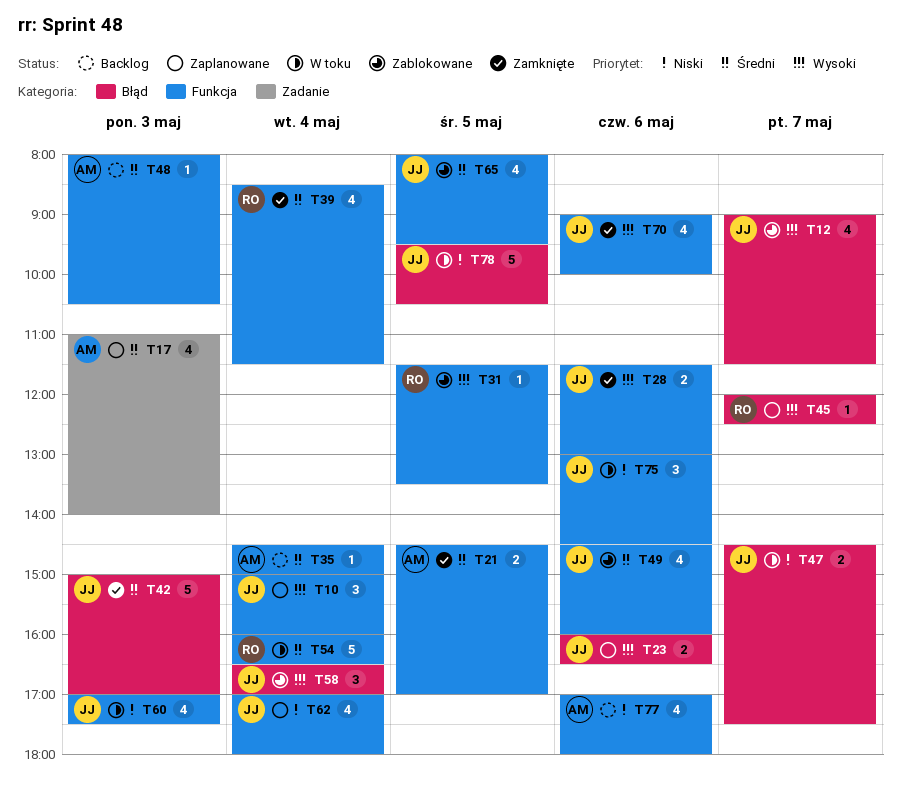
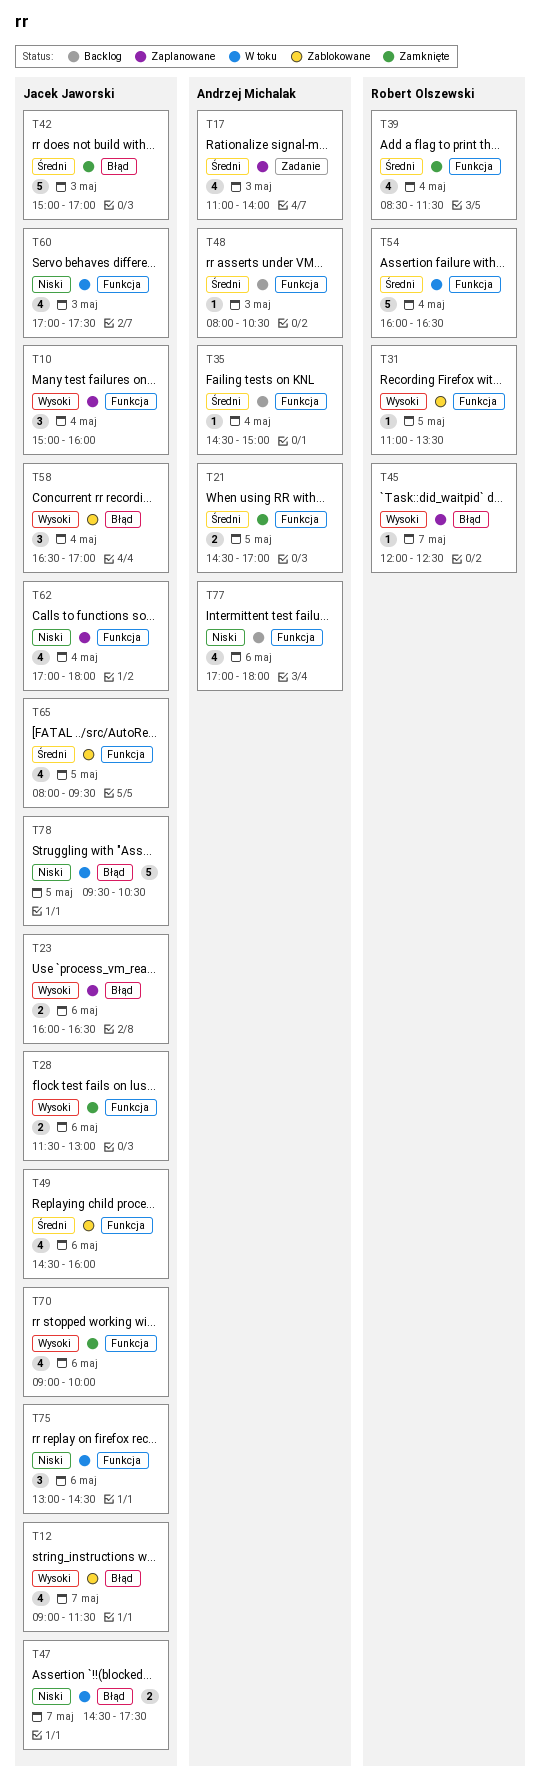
T31, begins: 11:30 -> 11:00

